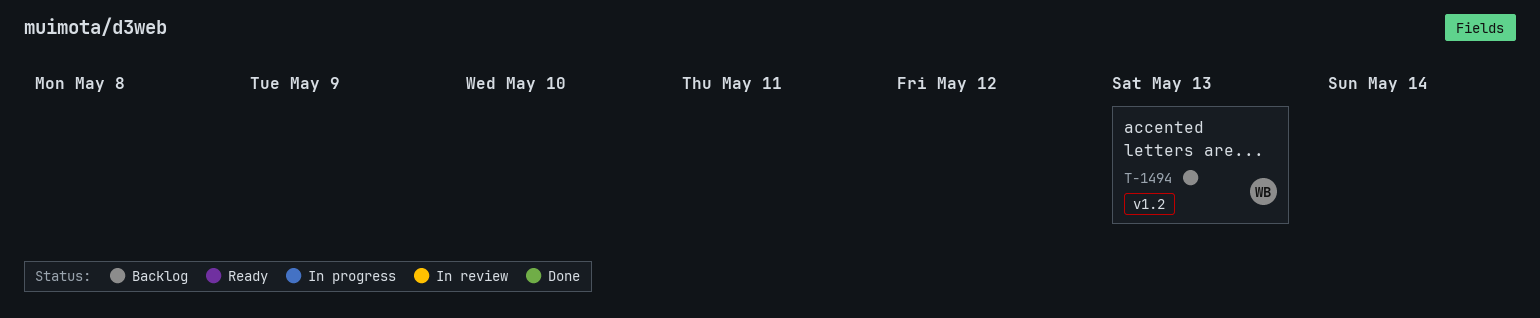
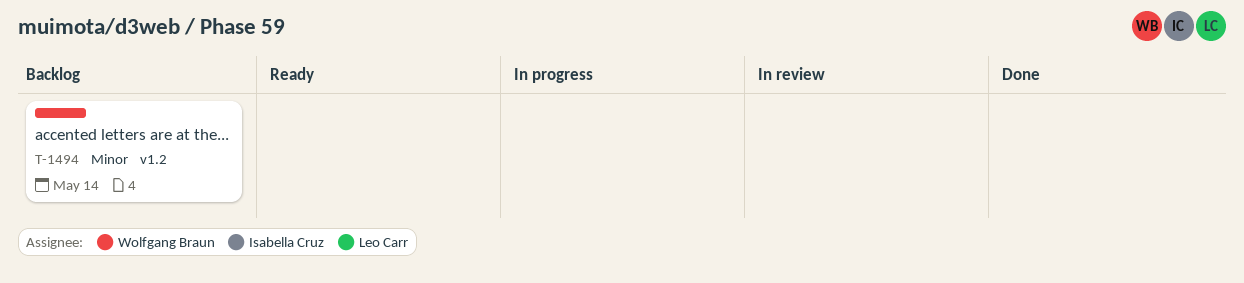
T-1494, due: May 13 -> May 14

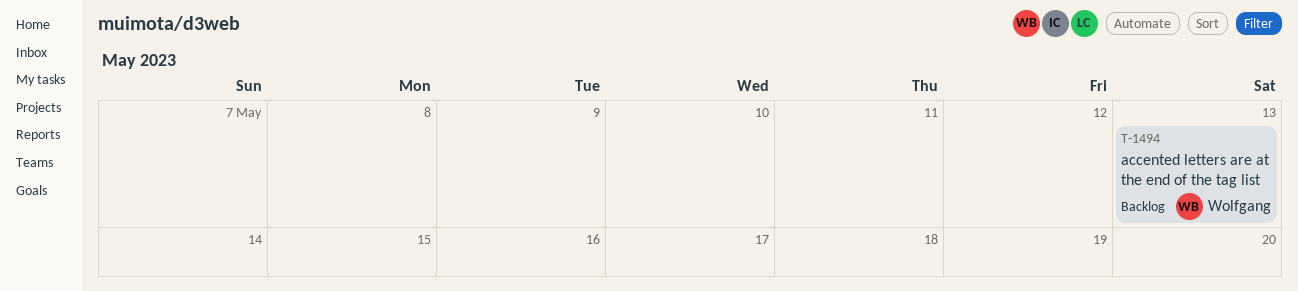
T-1494, due: May 14 -> May 13

